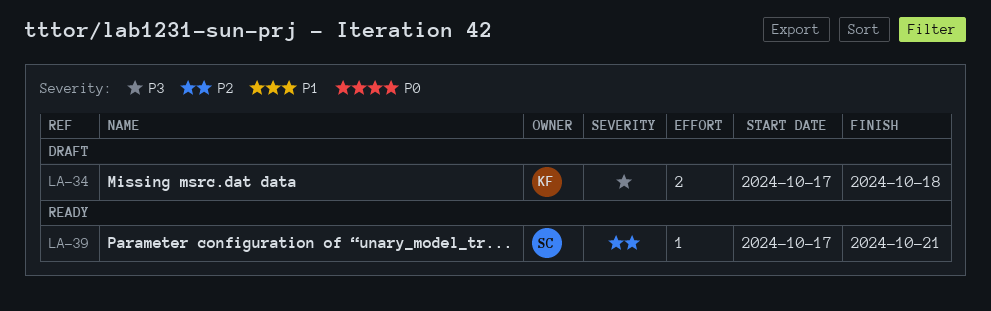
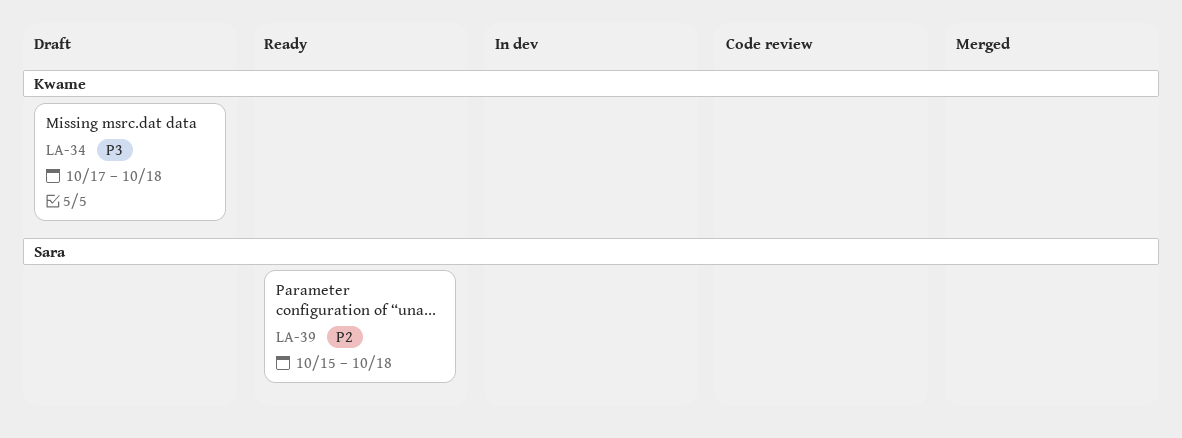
LA-39, start: Oct 17 -> Oct 15
LA-39, due: Oct 21 -> Oct 18

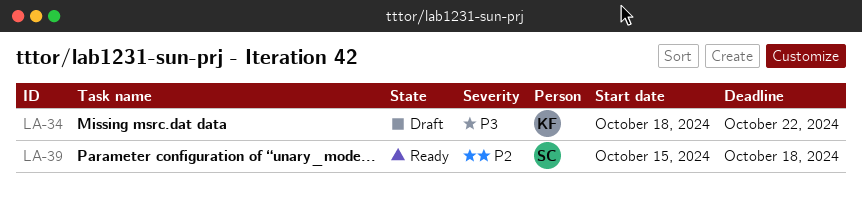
LA-34, start: Oct 17 -> Oct 18
LA-34, due: Oct 18 -> Oct 22

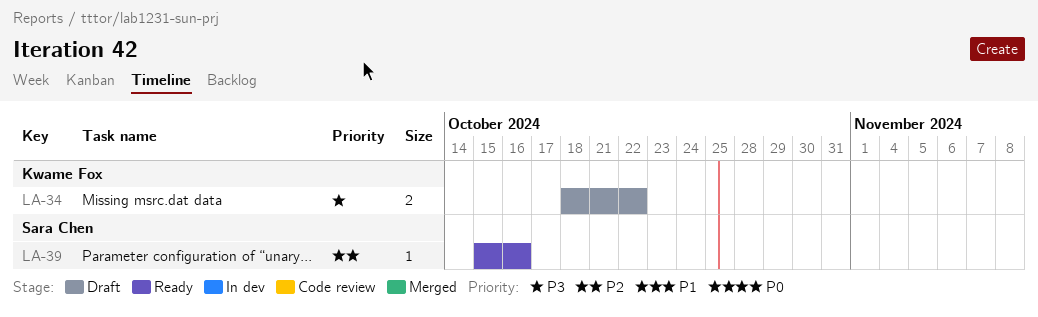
LA-39, due: Oct 18 -> Oct 16

